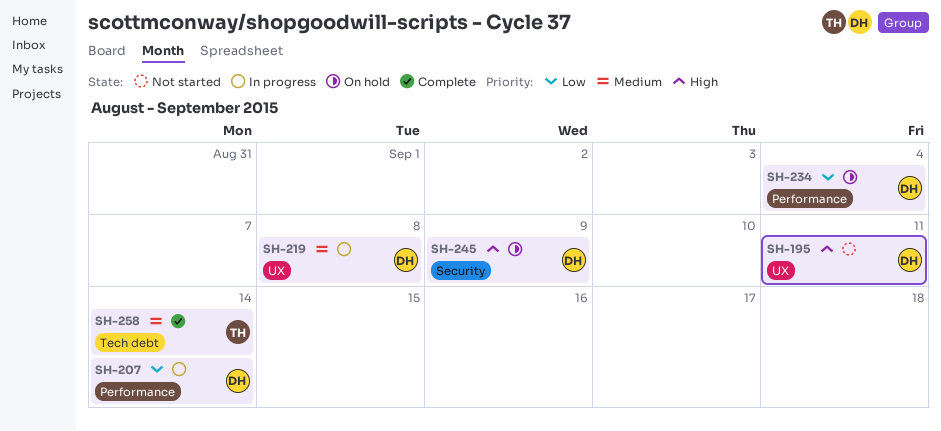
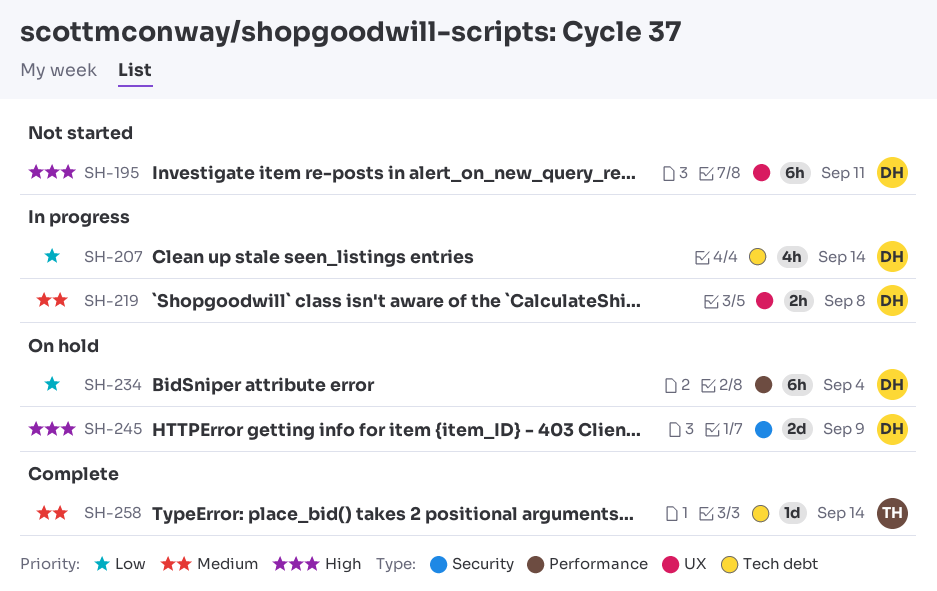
SH-207, label: Performance -> Tech debt

